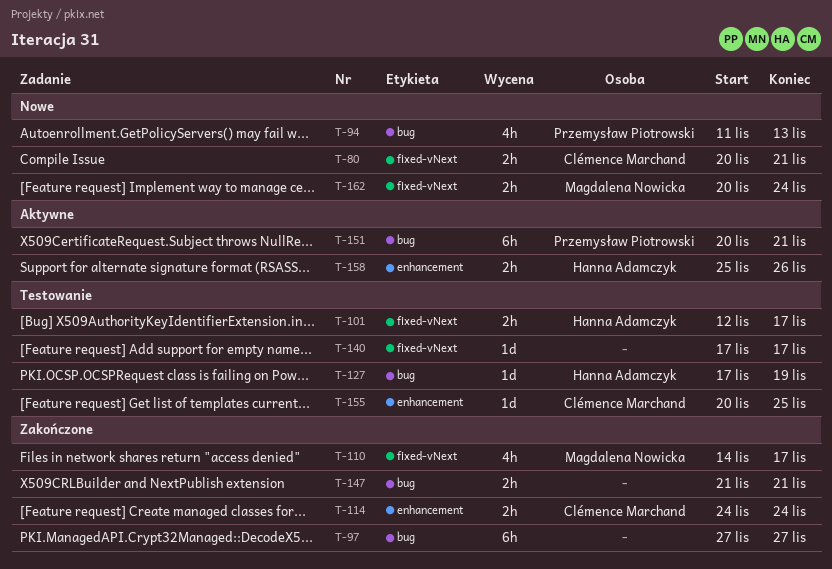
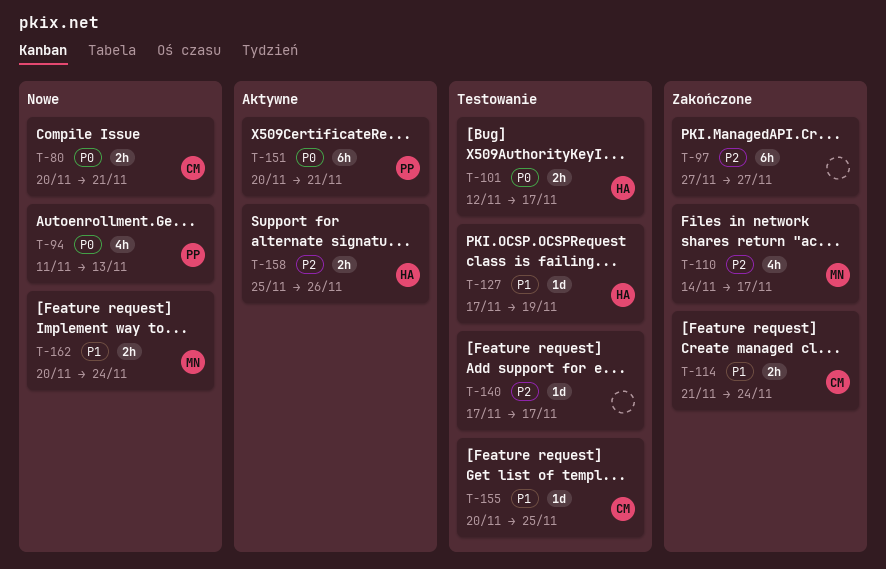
T-114, start: Nov 24 -> Nov 21
T-147: present -> none

